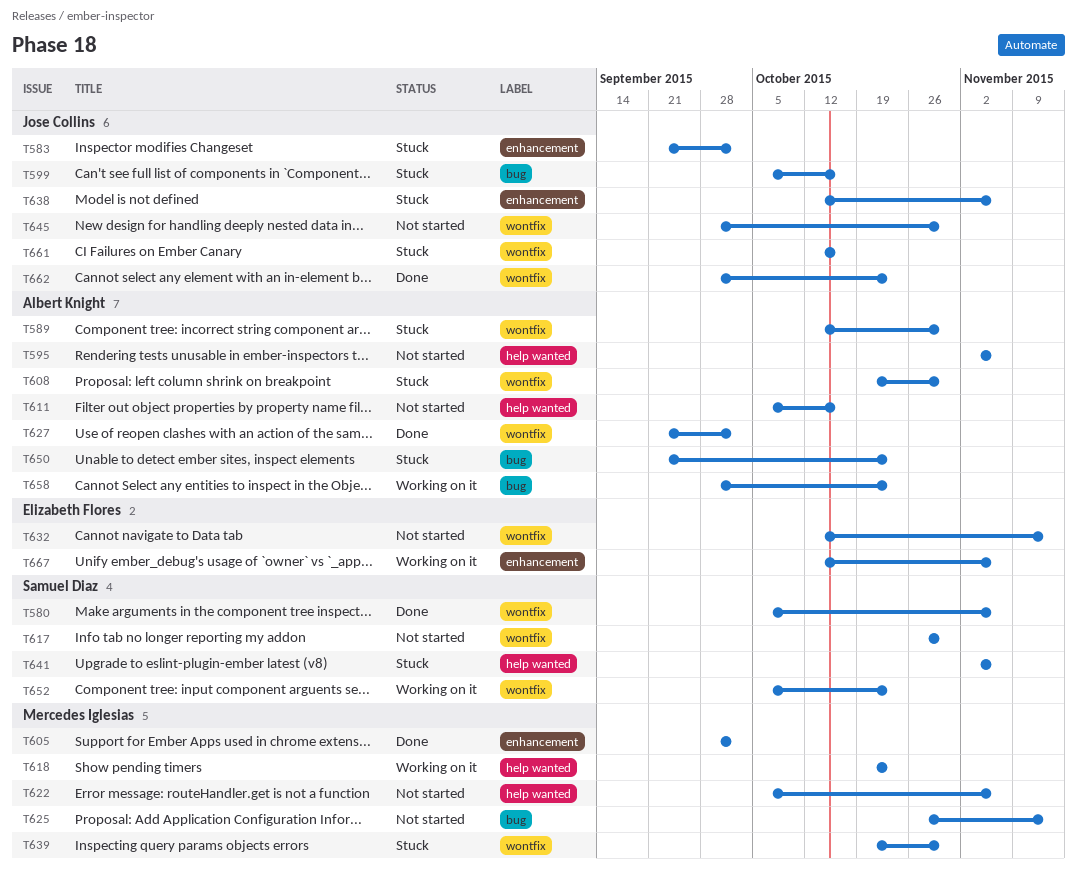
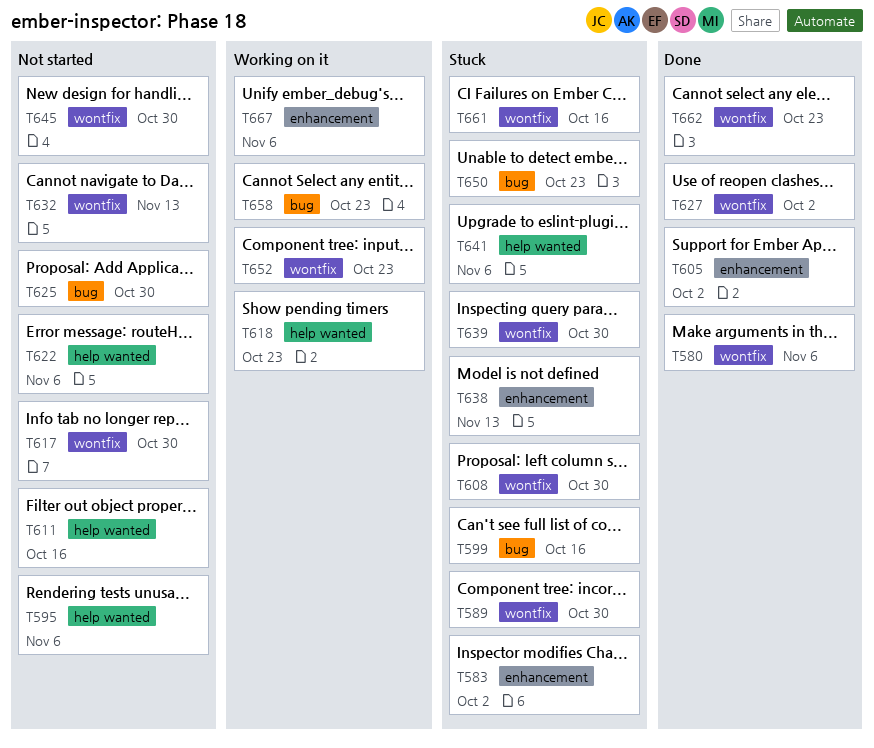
T625, due: Nov 13 -> Oct 30
T638, due: Nov 6 -> Nov 13

